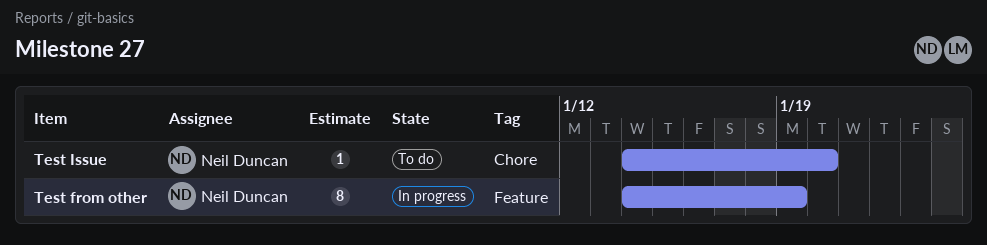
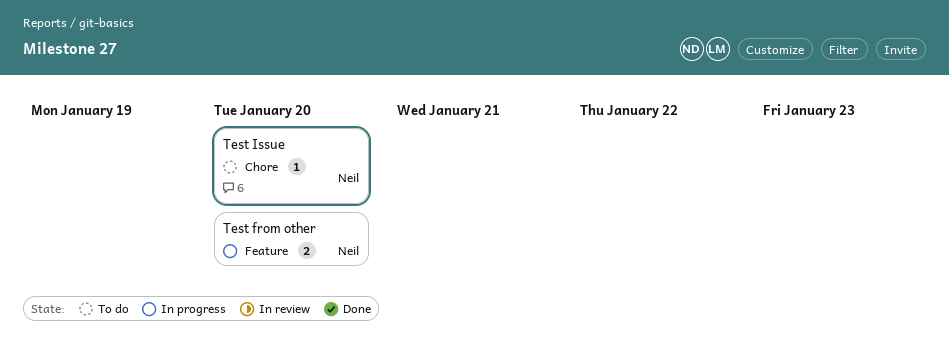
Test from other, estimate: 8 -> 2
Test from other, due: Jan 19 -> Jan 20

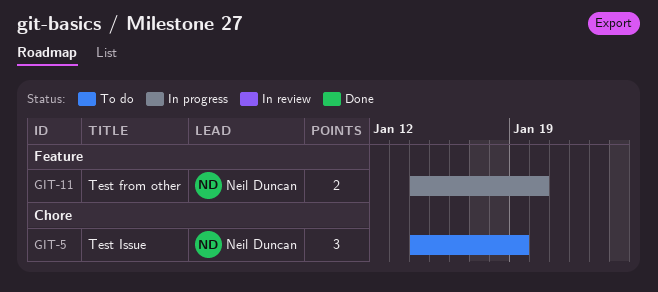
Test Issue, estimate: 1 -> 3
Test Issue, due: Jan 20 -> Jan 19

